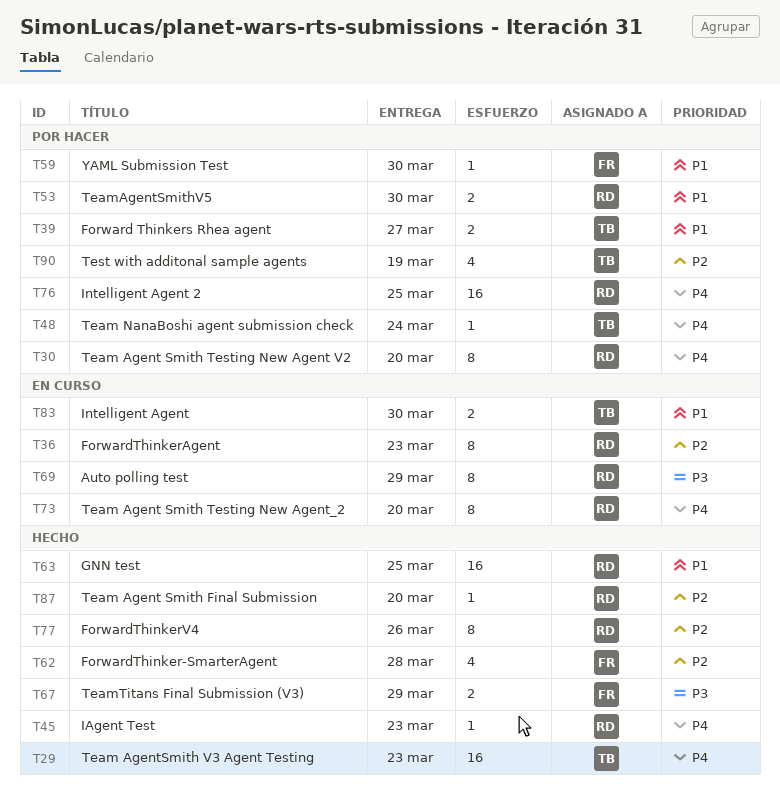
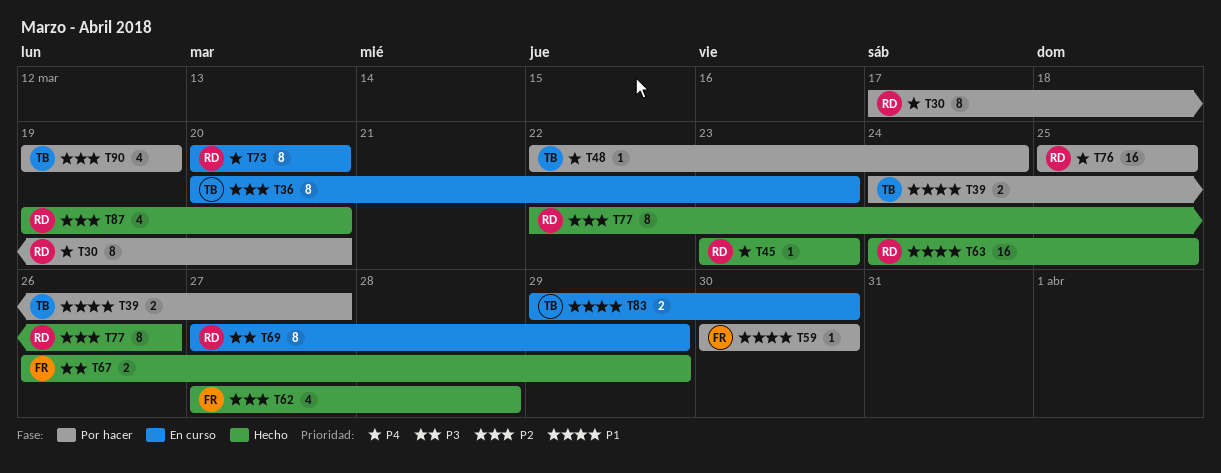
T29: present -> none
T36, owner: RD -> TB
T53: present -> none
T87, estimate: 1 -> 4

